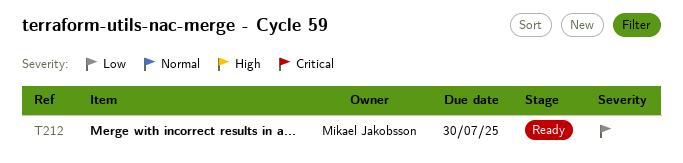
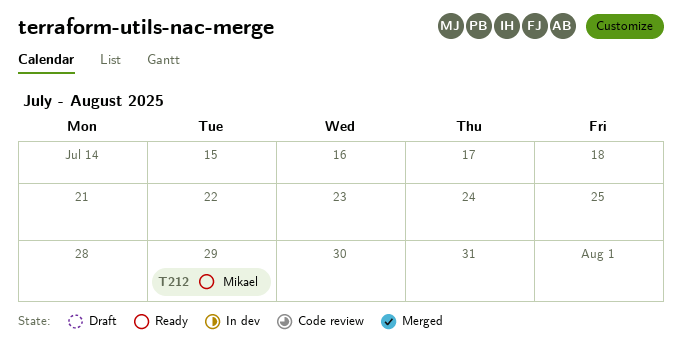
T212, due: Jul 30 -> Jul 29

